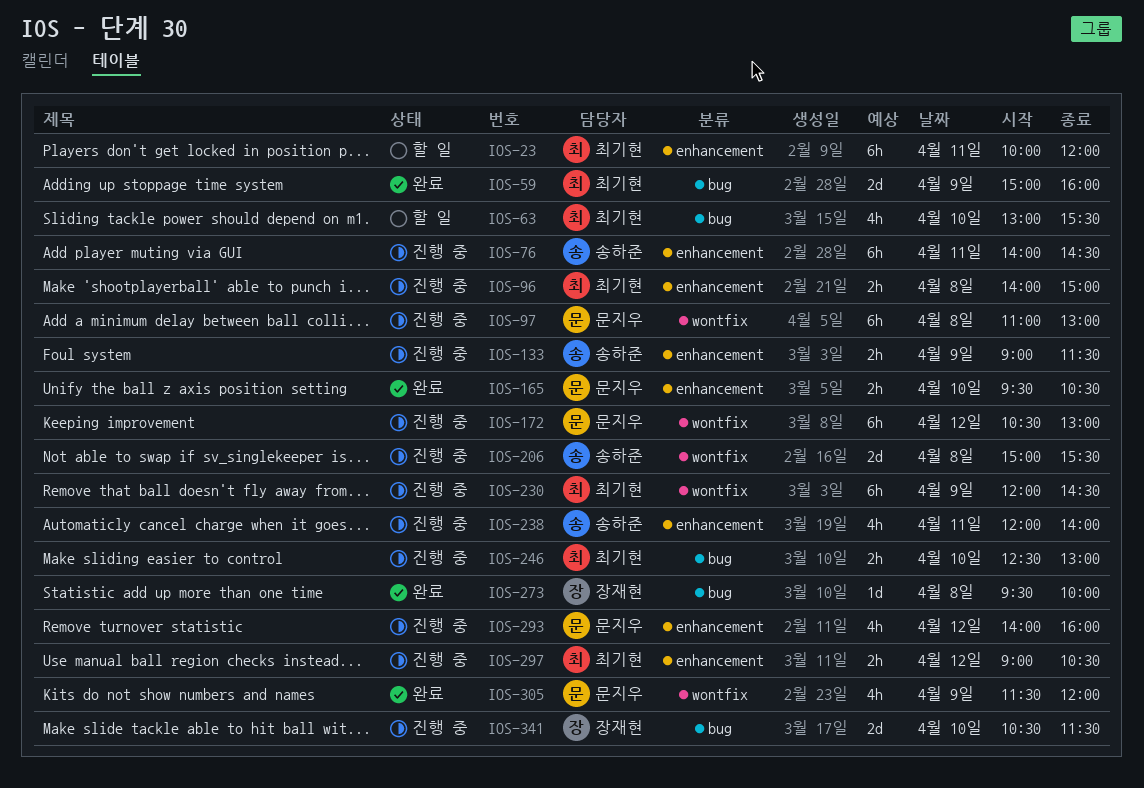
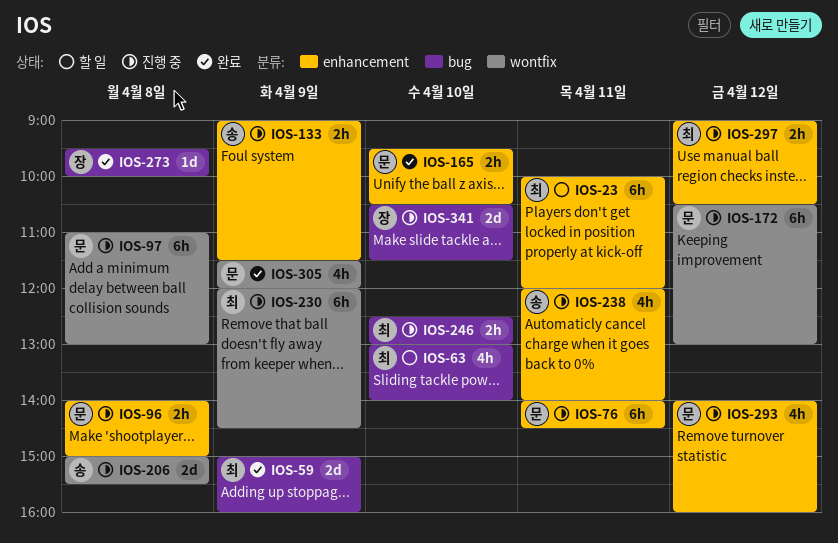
IOS-63, ends: 15:30 -> 14:00
IOS-76, owner: 송하준 -> 문지우
IOS-96, owner: 최기현 -> 문지우

